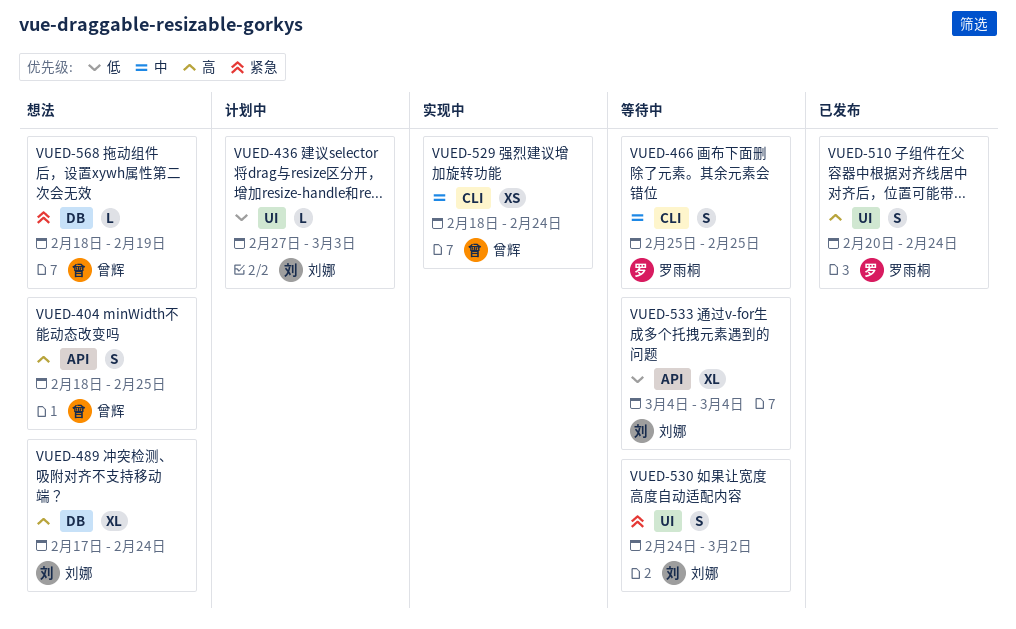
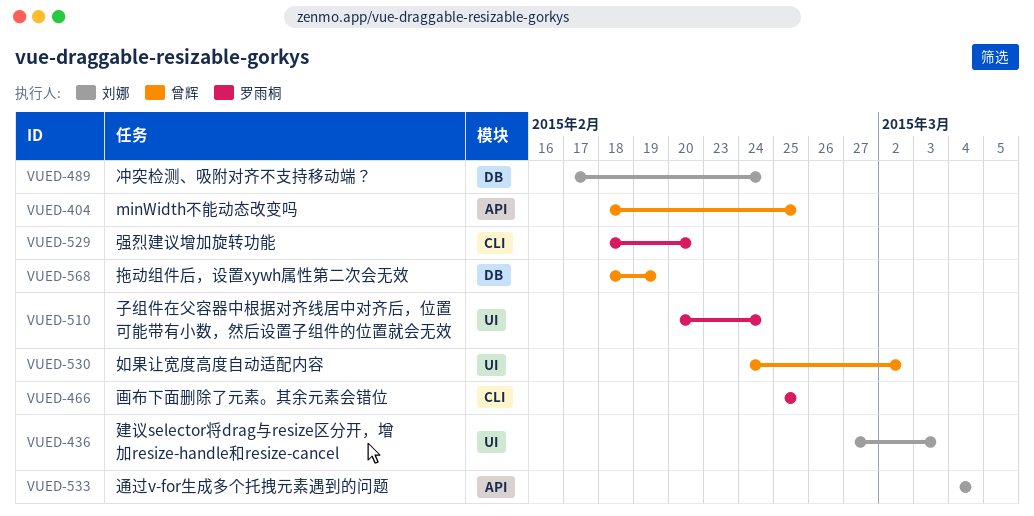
VUED-529, owner: 曾辉 -> 罗雨桐
VUED-529, due: Feb 24 -> Feb 20
VUED-530, owner: 刘娜 -> 曾辉

